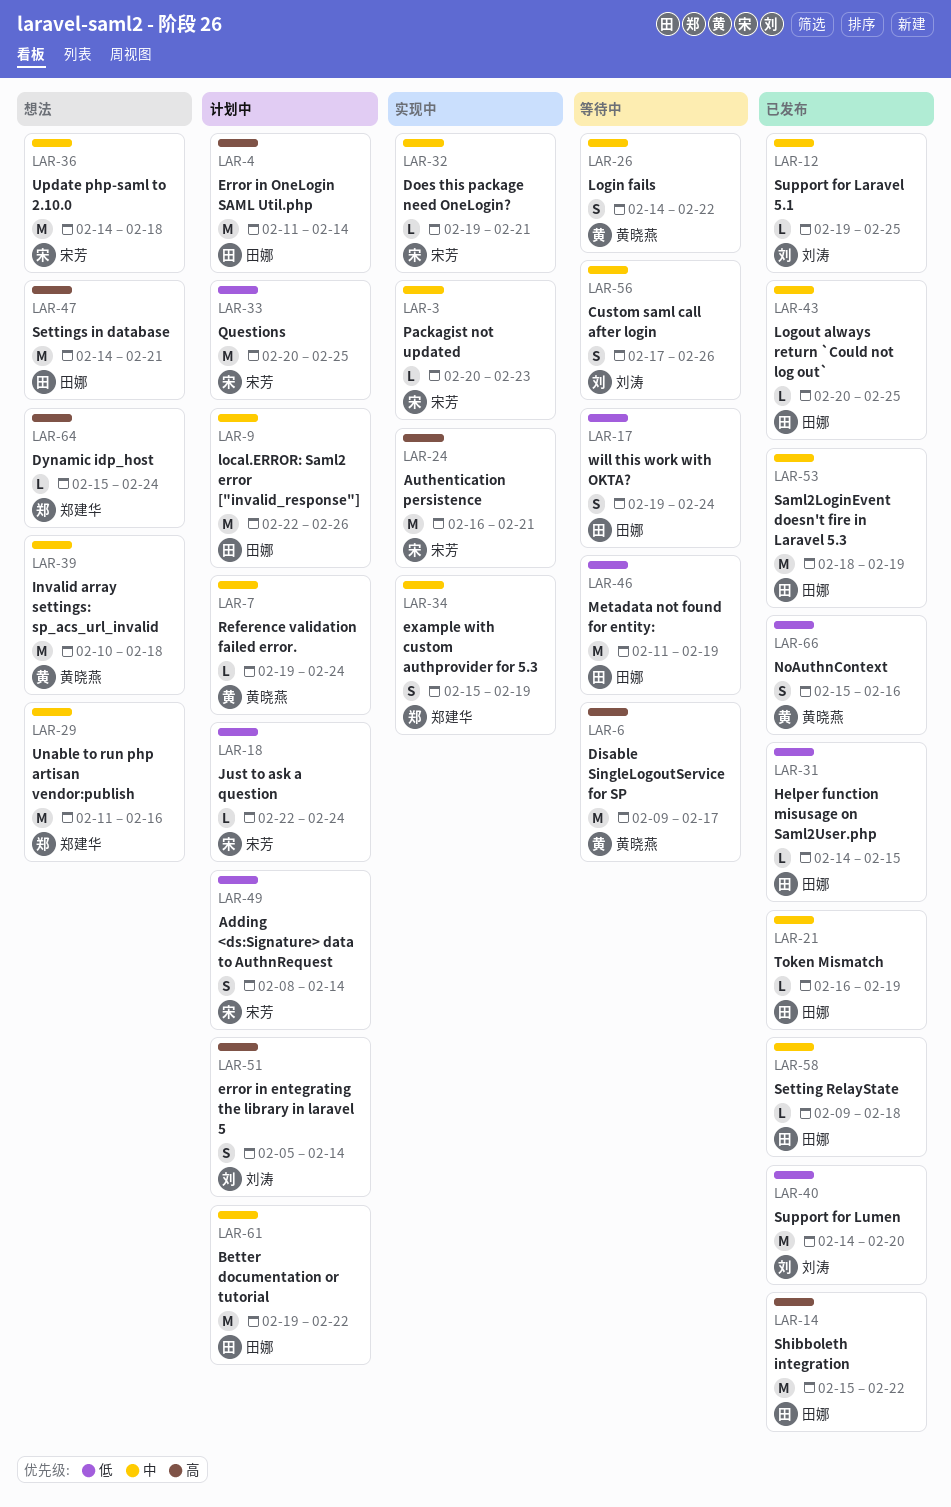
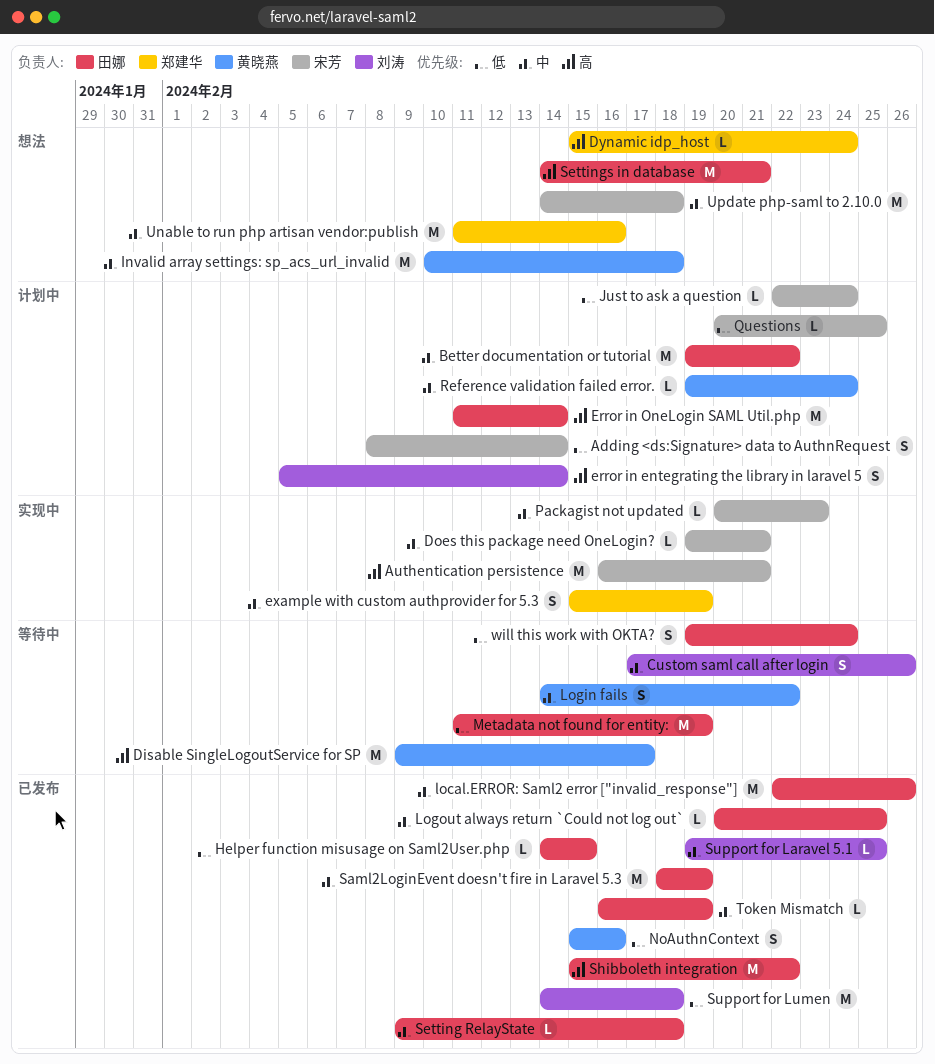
local.ERROR: Saml2 error ["invalid_response"], status: 计划中 -> 已发布
Questions, estimate: M -> L
Support for Lumen, due: Feb 20 -> Feb 18

